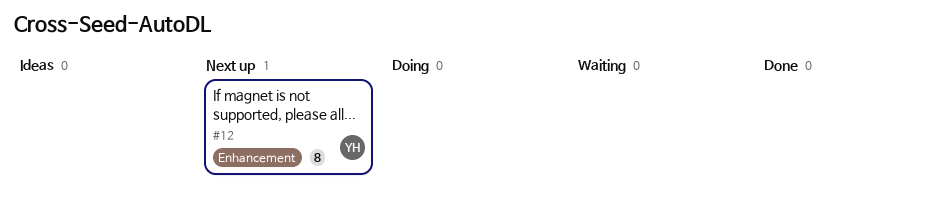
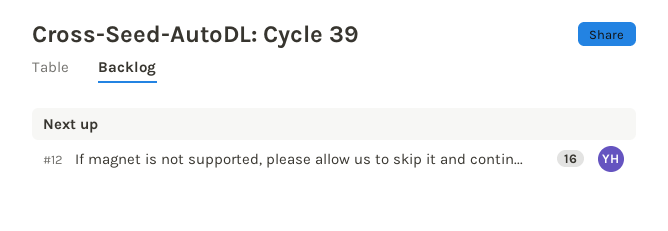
#12, estimate: 8 -> 16

